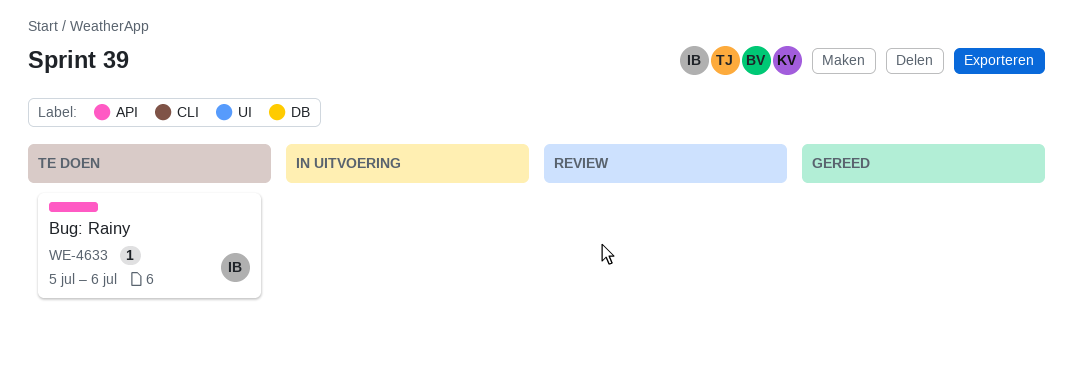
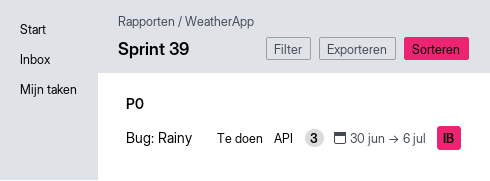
Bug: Rainy, estimate: 1 -> 3
Bug: Rainy, start: Jul 5 -> Jun 30

